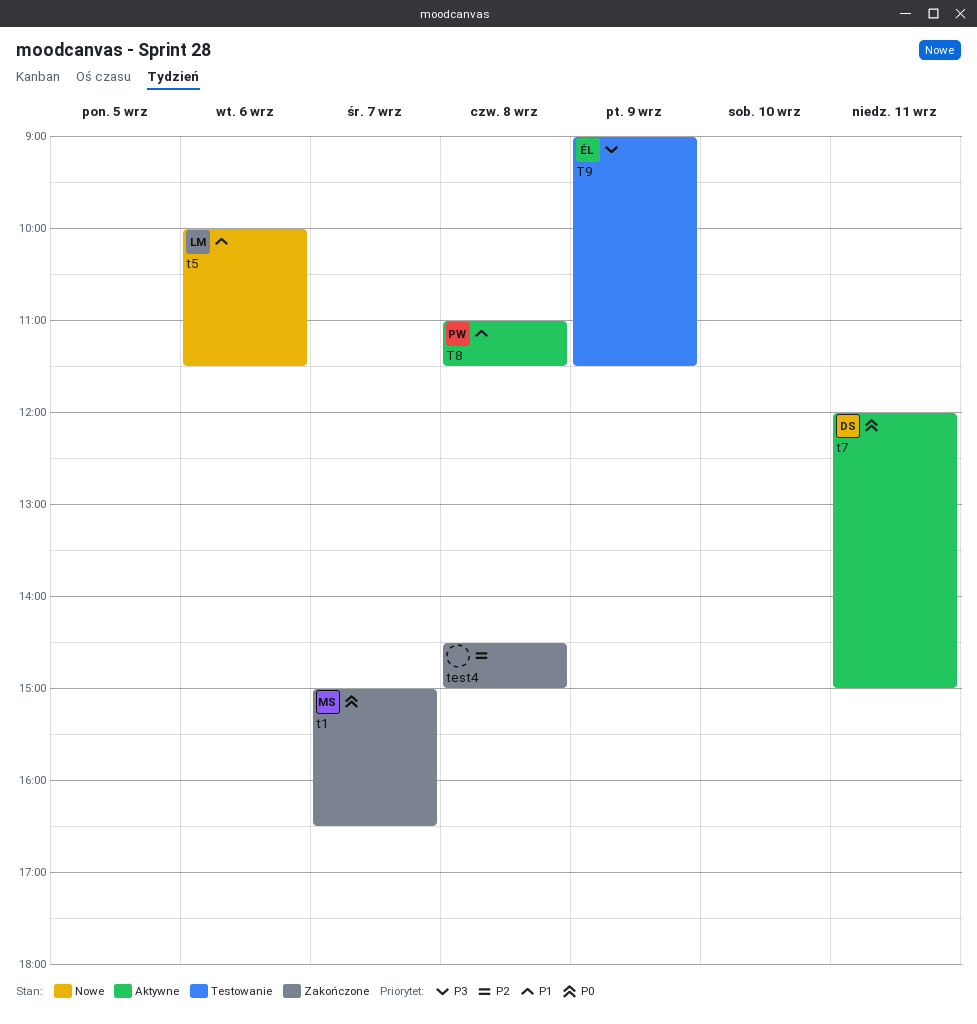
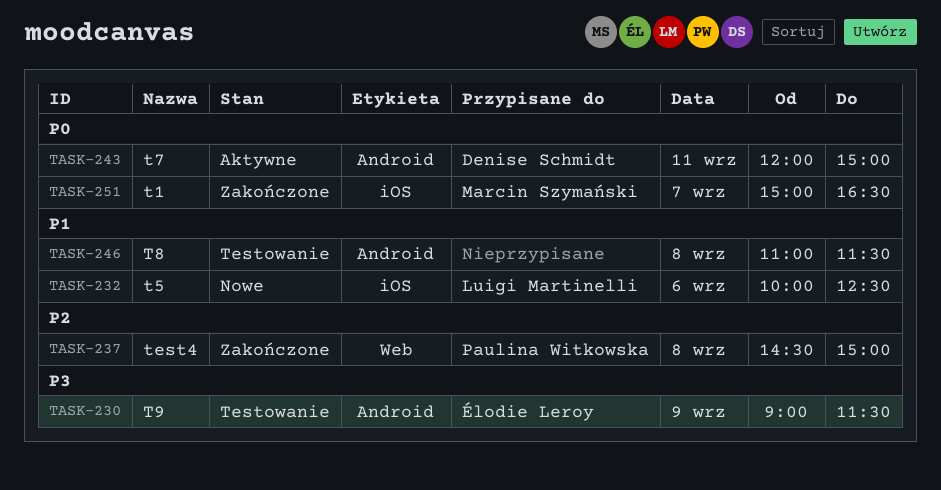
t5, ends: 11:30 -> 12:30
T8, status: Aktywne -> Testowanie
T8, owner: Paulina Witkowska -> none
test4, owner: none -> Paulina Witkowska

